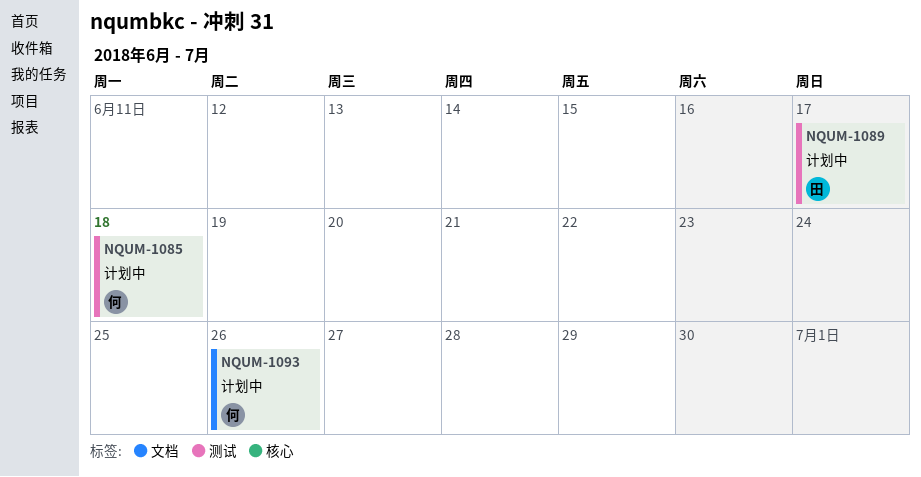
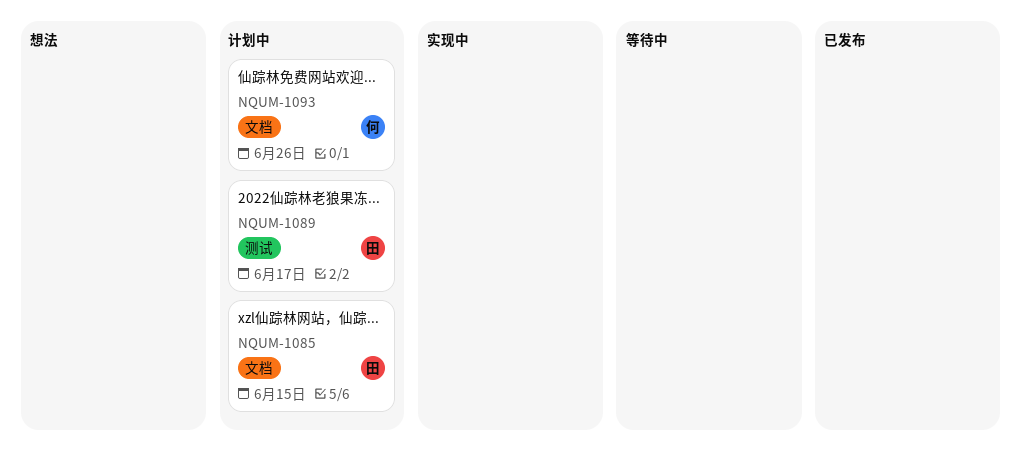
NQUM-1085, owner: 何 -> 田
NQUM-1085, label: 测试 -> 文档
NQUM-1085, due: Jun 18 -> Jun 15

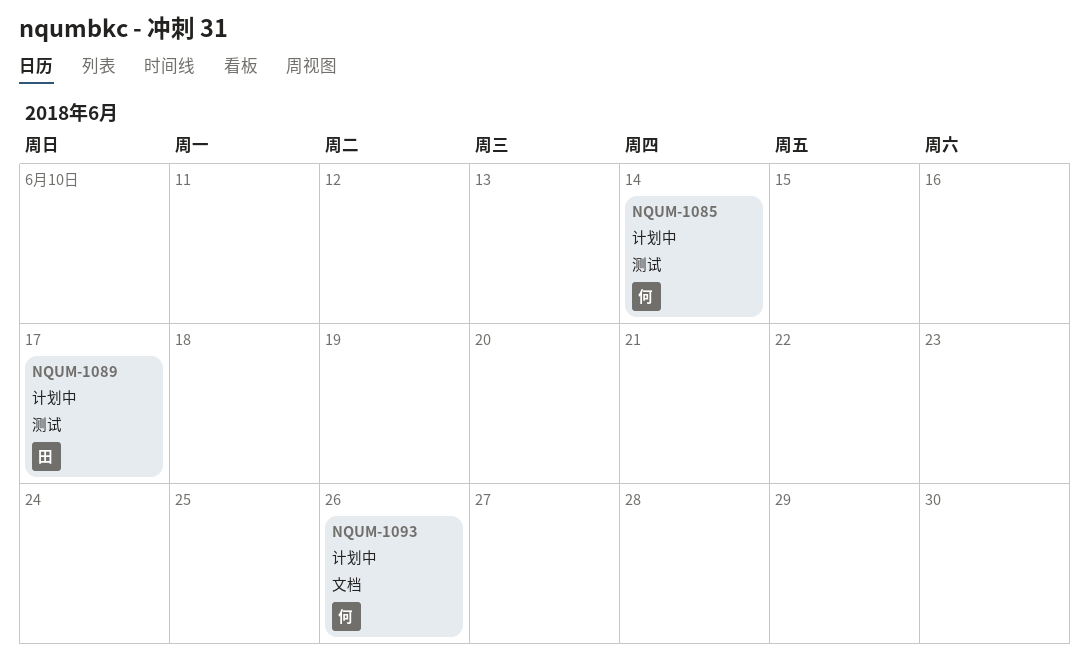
NQUM-1085, owner: 田 -> 何
NQUM-1085, label: 文档 -> 测试
NQUM-1085, due: Jun 15 -> Jun 14

